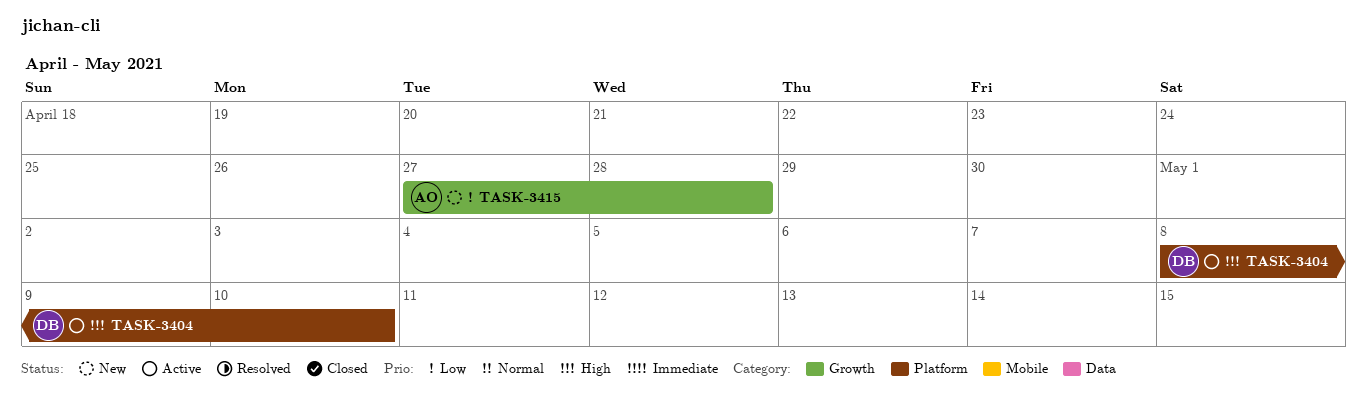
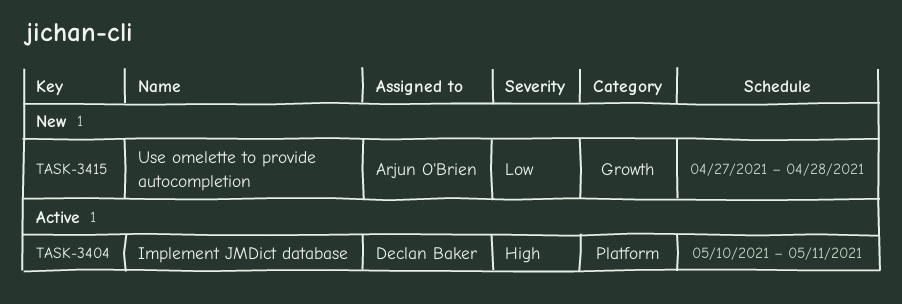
TASK-3404, start: May 8 -> May 10
TASK-3404, due: May 10 -> May 11

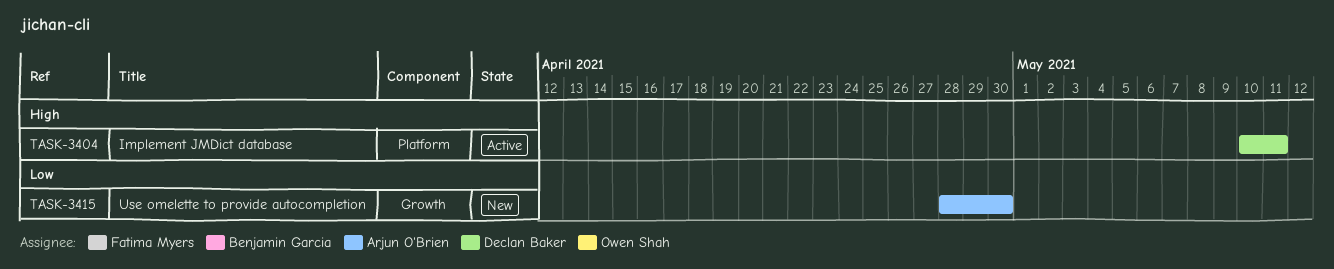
TASK-3415, start: Apr 27 -> Apr 28
TASK-3415, due: Apr 28 -> Apr 30

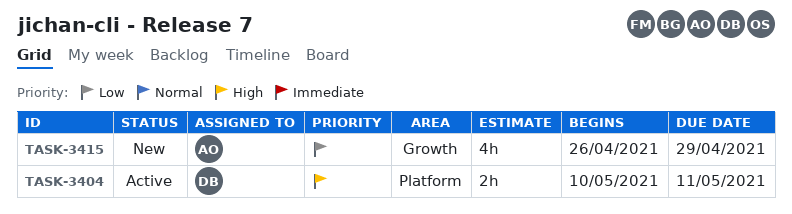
TASK-3415, start: Apr 28 -> Apr 26
TASK-3415, due: Apr 30 -> Apr 29

